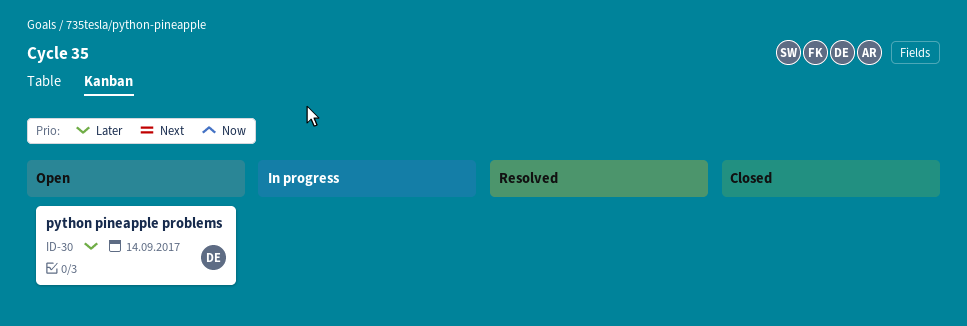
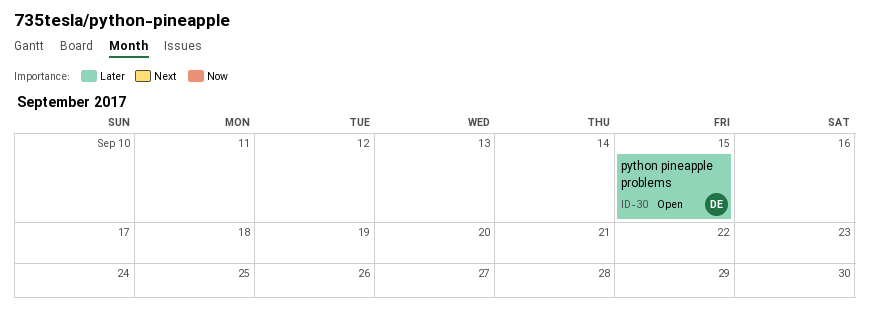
ID-30, due: Sep 14 -> Sep 15

